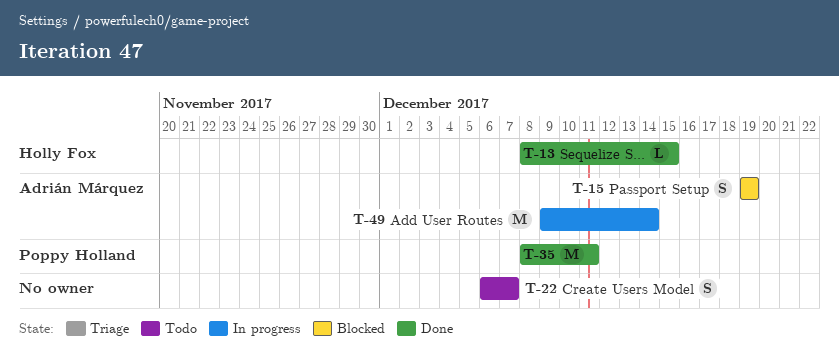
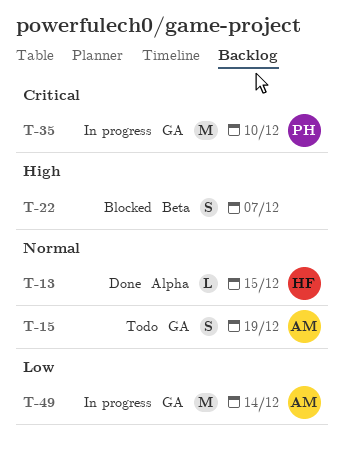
T-15, status: Blocked -> Todo
T-22, status: Todo -> Blocked
T-35, status: Done -> In progress
T-35, due: Dec 11 -> Dec 10

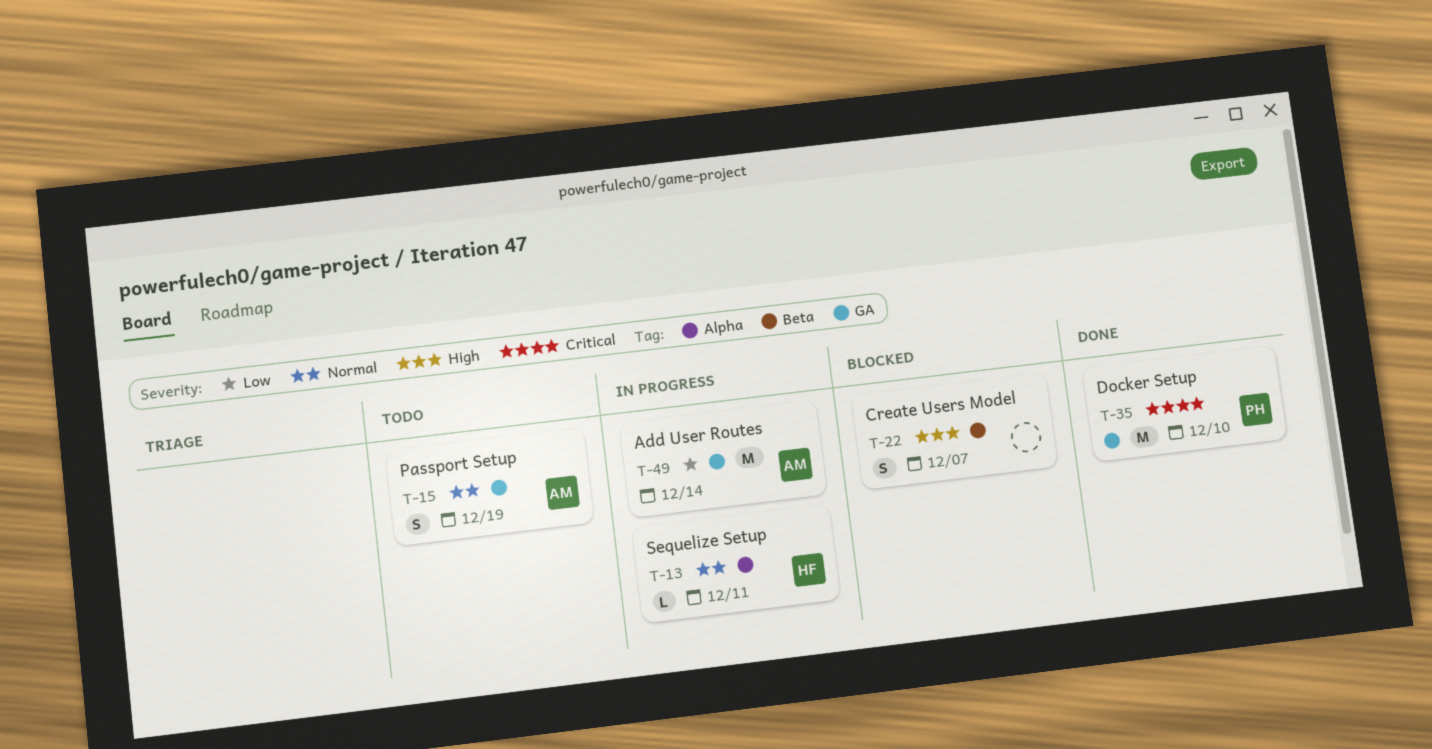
T-13, status: Done -> In progress
T-13, due: Dec 15 -> Dec 11
T-35, status: In progress -> Done

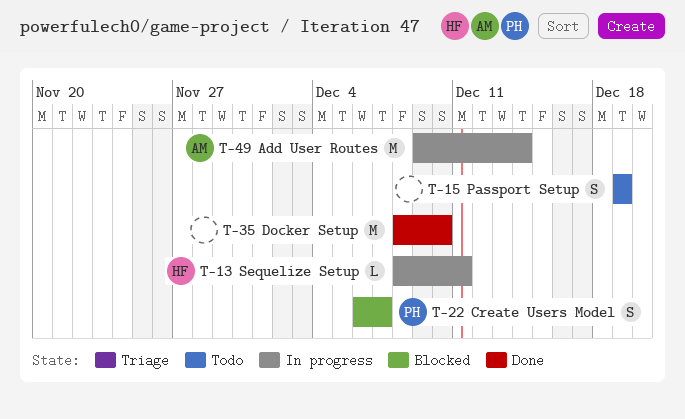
T-15, owner: AM -> none
T-22, owner: none -> PH
T-35, owner: PH -> none

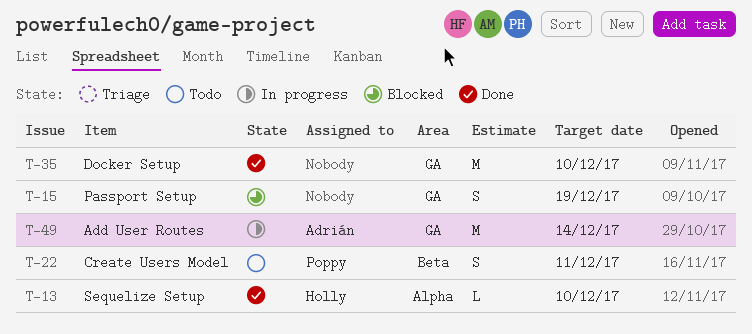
T-13, status: In progress -> Done
T-13, due: Dec 11 -> Dec 10
T-15, status: Todo -> Blocked
T-22, status: Blocked -> Todo
T-22, due: Dec 7 -> Dec 11

